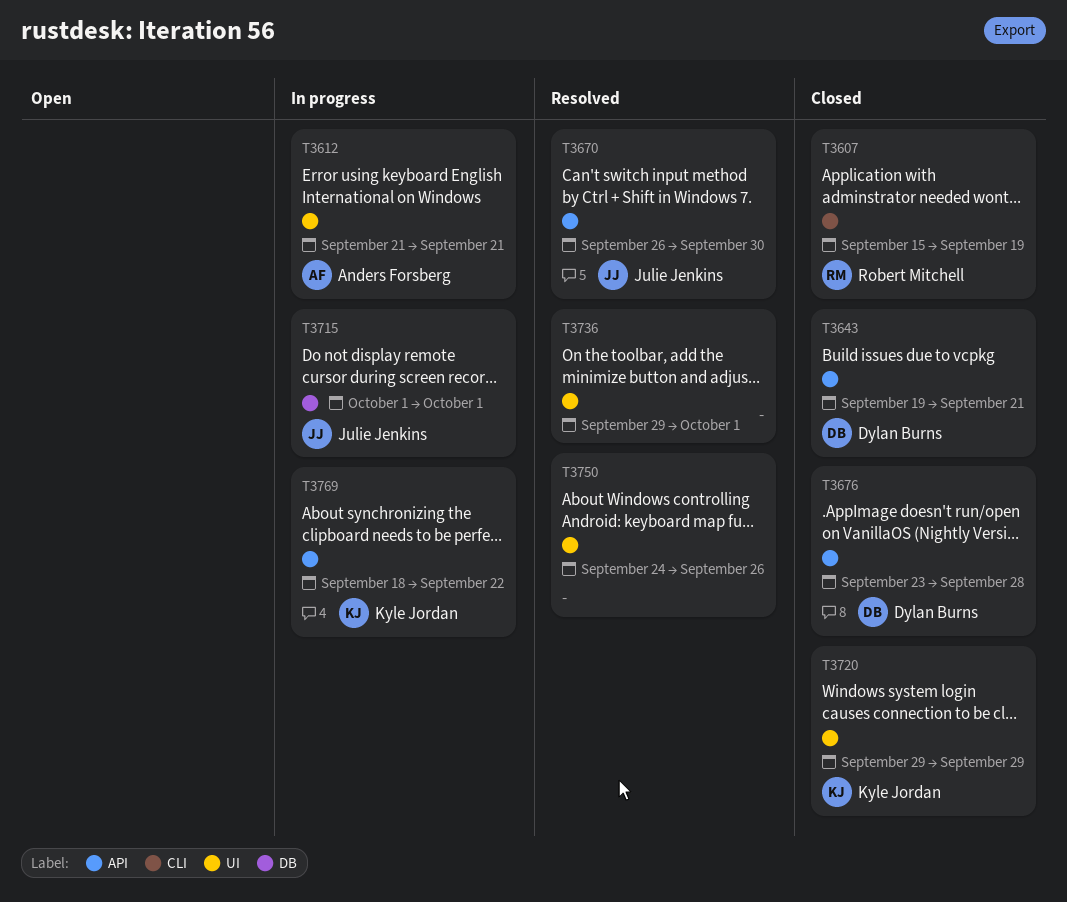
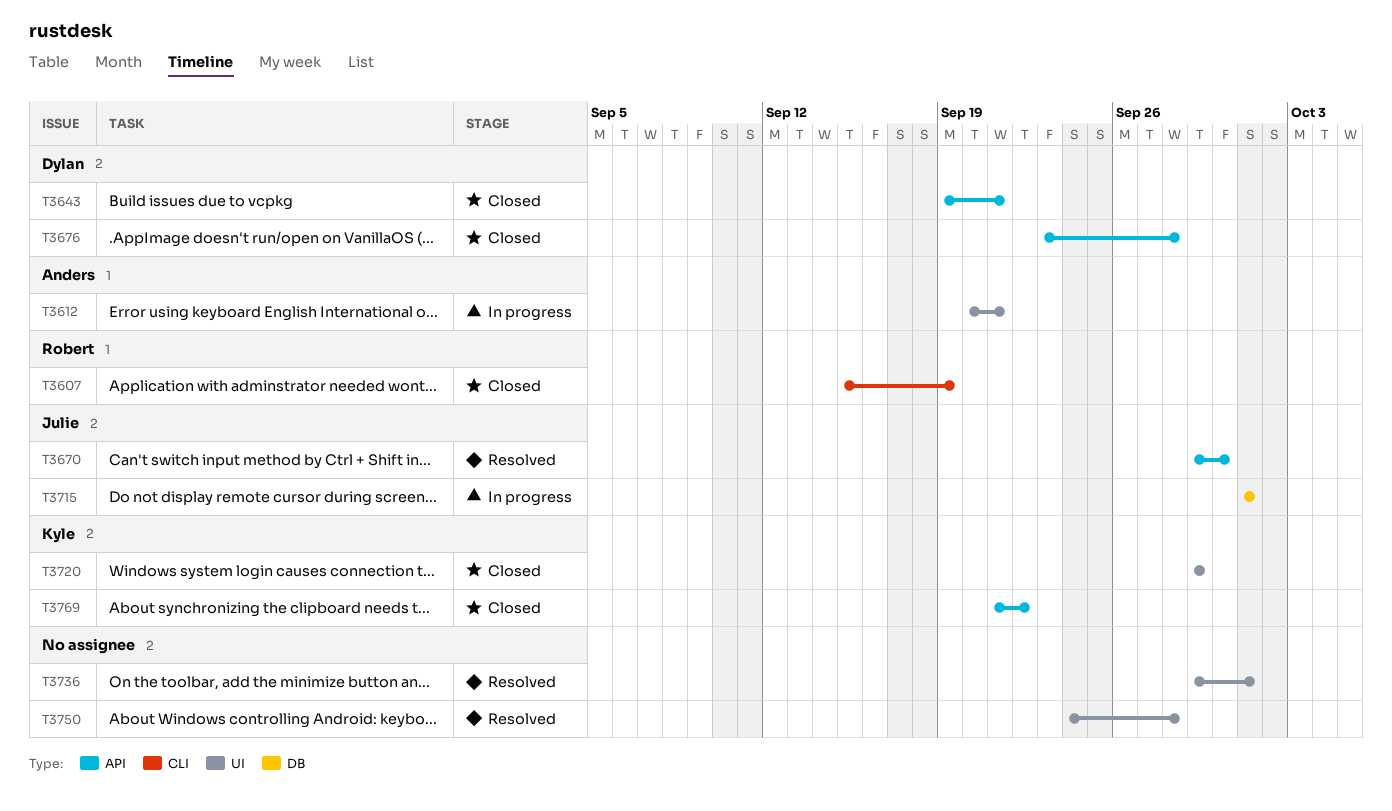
T3612, start: Sep 21 -> Sep 20
T3670, start: Sep 26 -> Sep 29
T3750, due: Sep 26 -> Sep 28
T3769, status: In progress -> Closed
T3769, start: Sep 18 -> Sep 21

